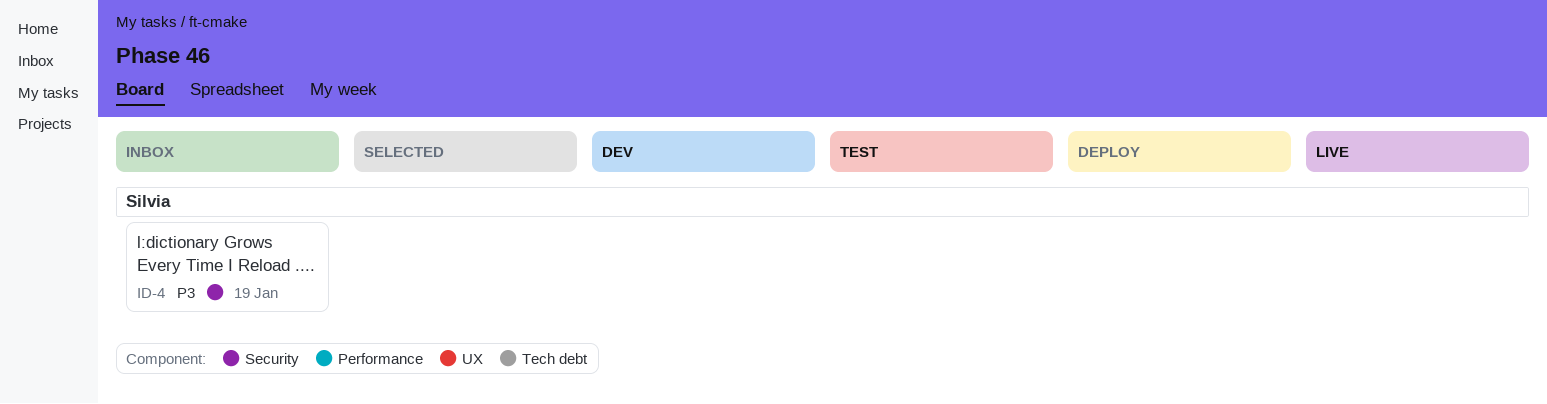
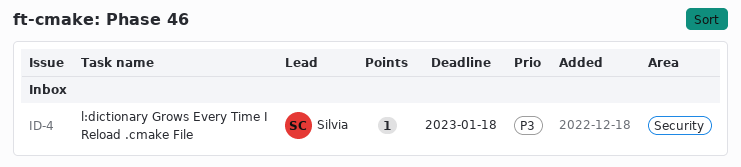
ID-4, due: Jan 19 -> Jan 18

